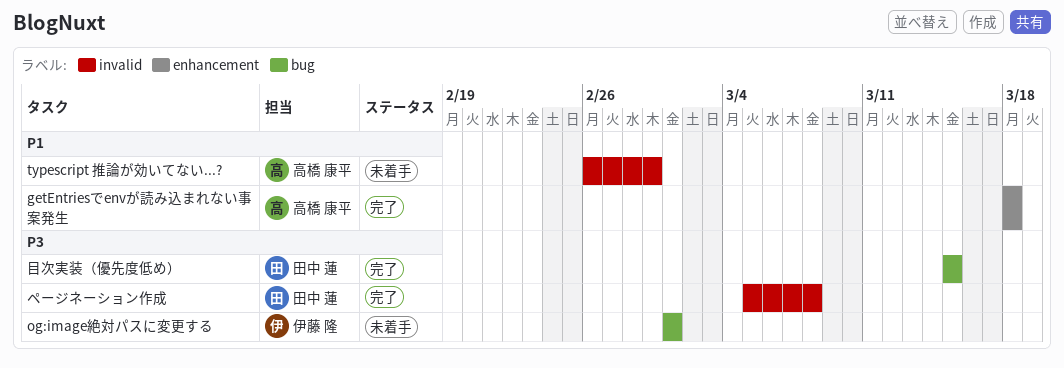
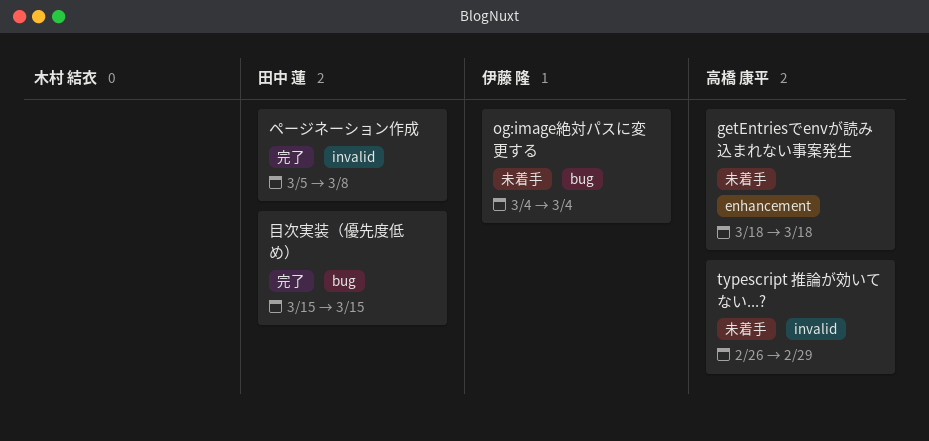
getEntriesでenvが読み込まれない事案発生, status: 完了 -> 未着手
og:image絶対パスに変更する, start: Mar 1 -> Mar 4
og:image絶対パスに変更する, due: Mar 1 -> Mar 4

